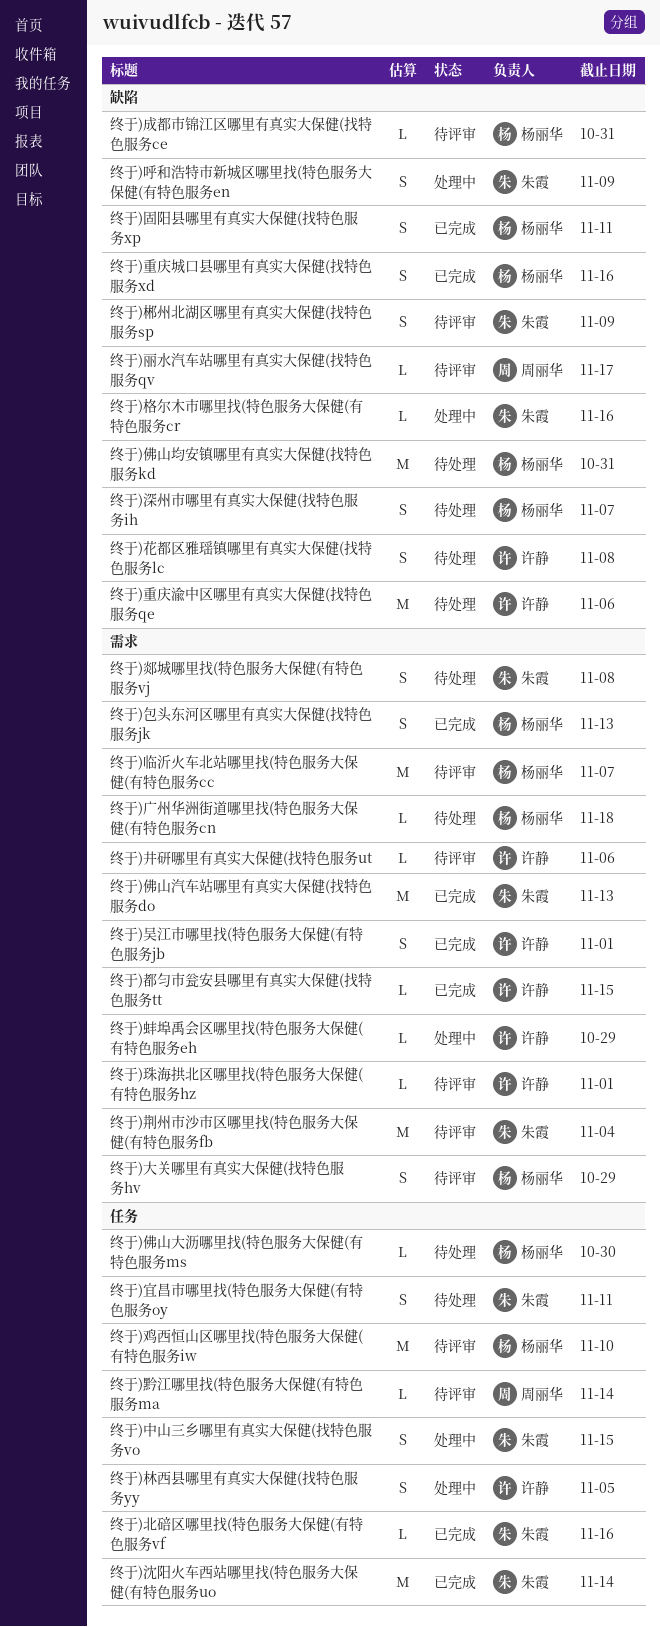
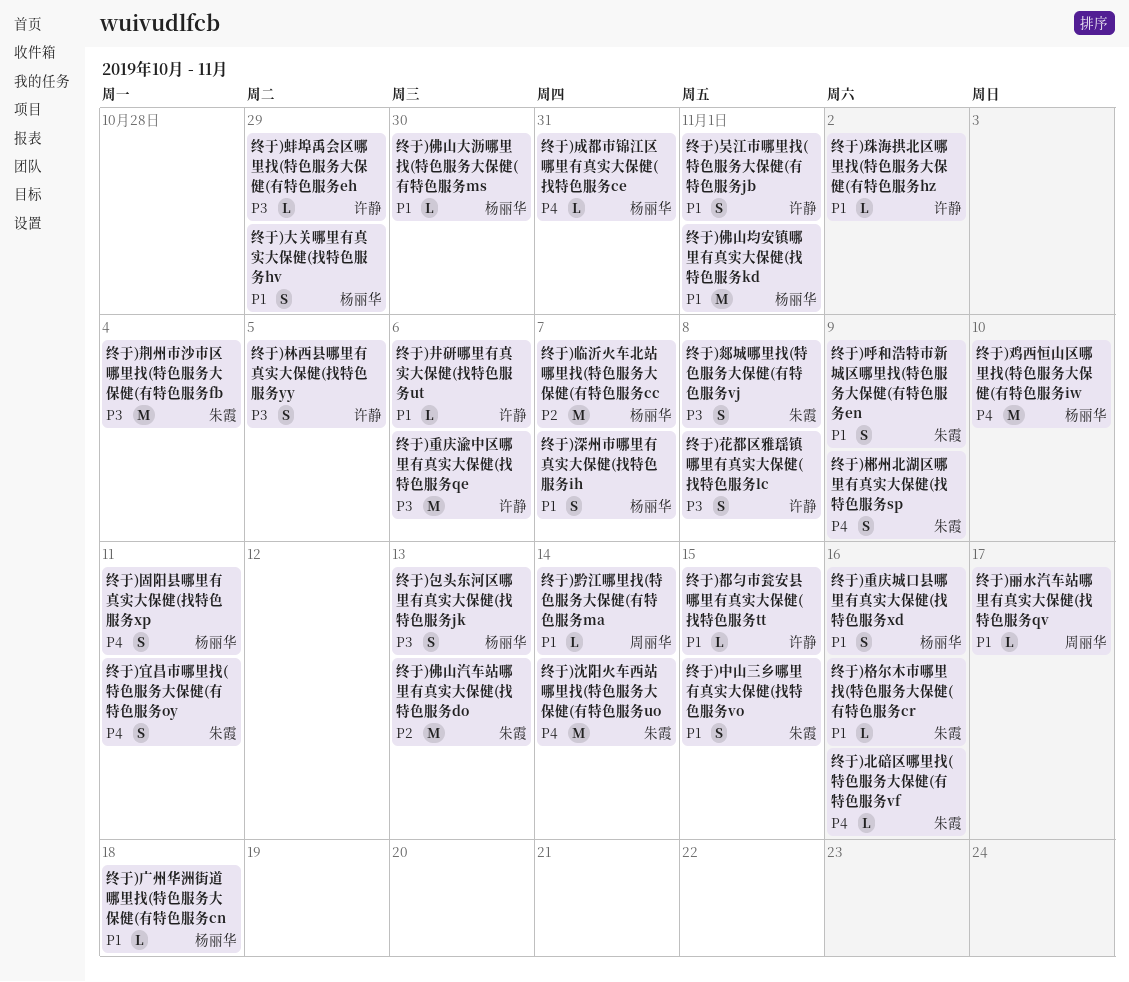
终于)佛山均安镇哪里有真实大保健(找特色服务kd, due: Oct 31 -> Nov 1
终于)珠海拱北区哪里找(特色服务大保健(有特色服务hz, due: Nov 1 -> Nov 2

